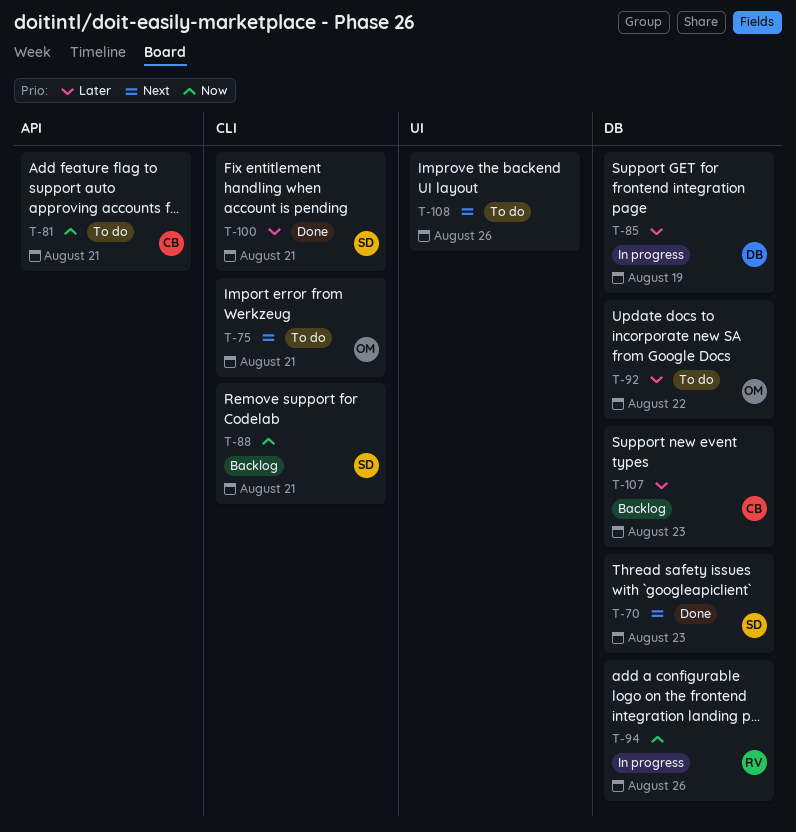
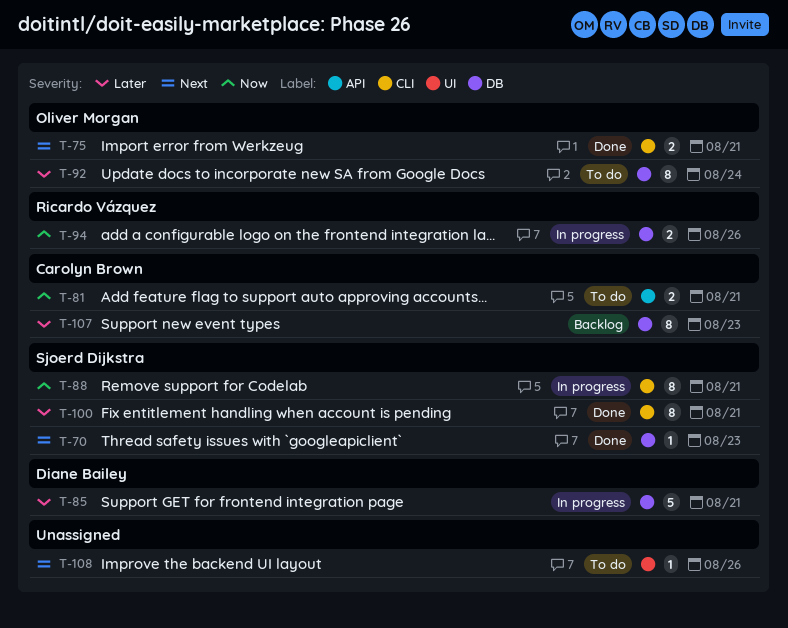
T-75, status: To do -> Done
T-85, due: Aug 19 -> Aug 21
T-88, status: Backlog -> In progress
T-92, due: Aug 22 -> Aug 24

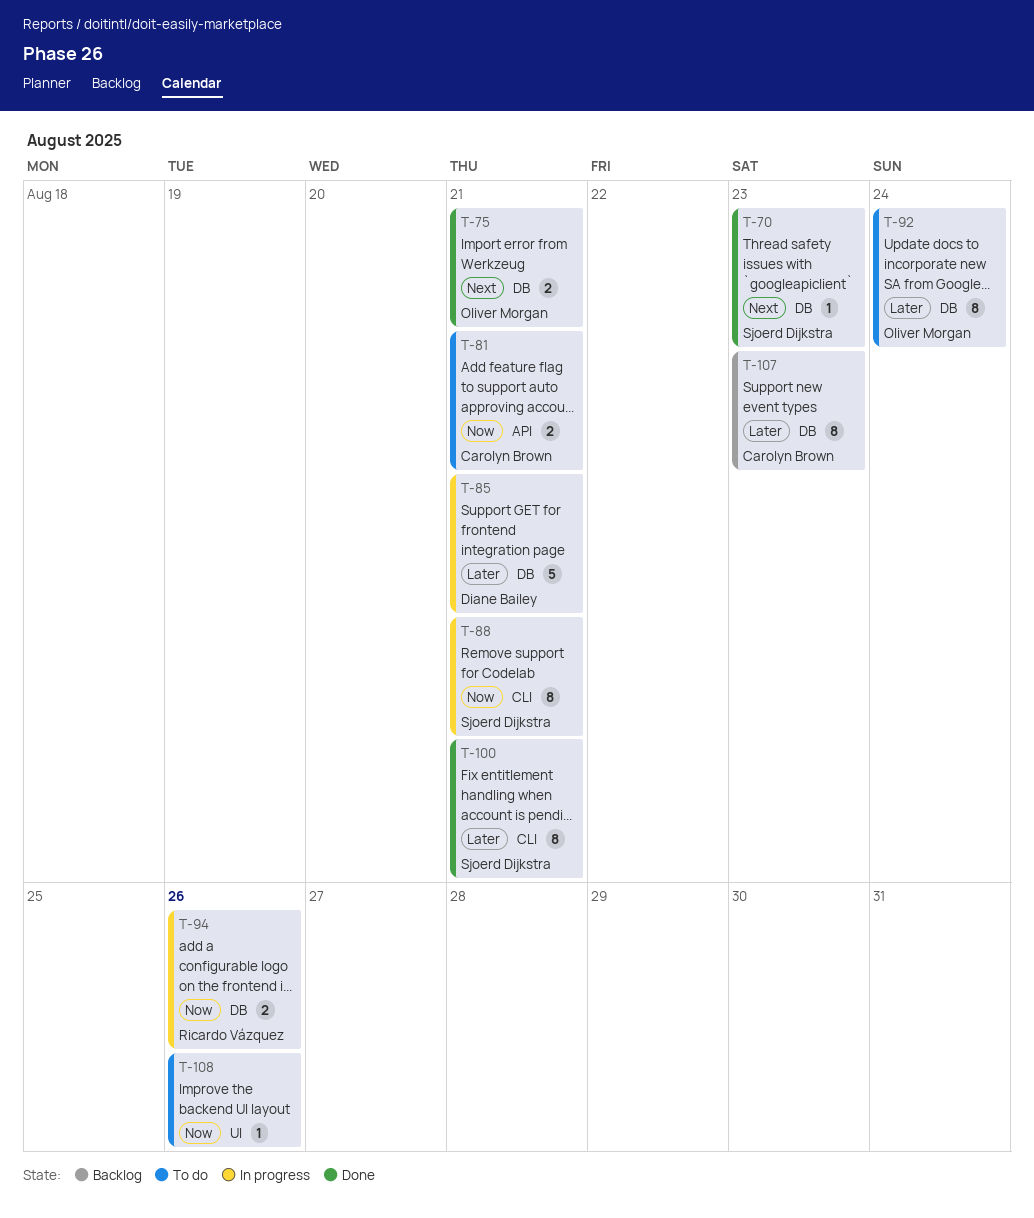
T-75, label: CLI -> DB
T-108, priority: Next -> Now

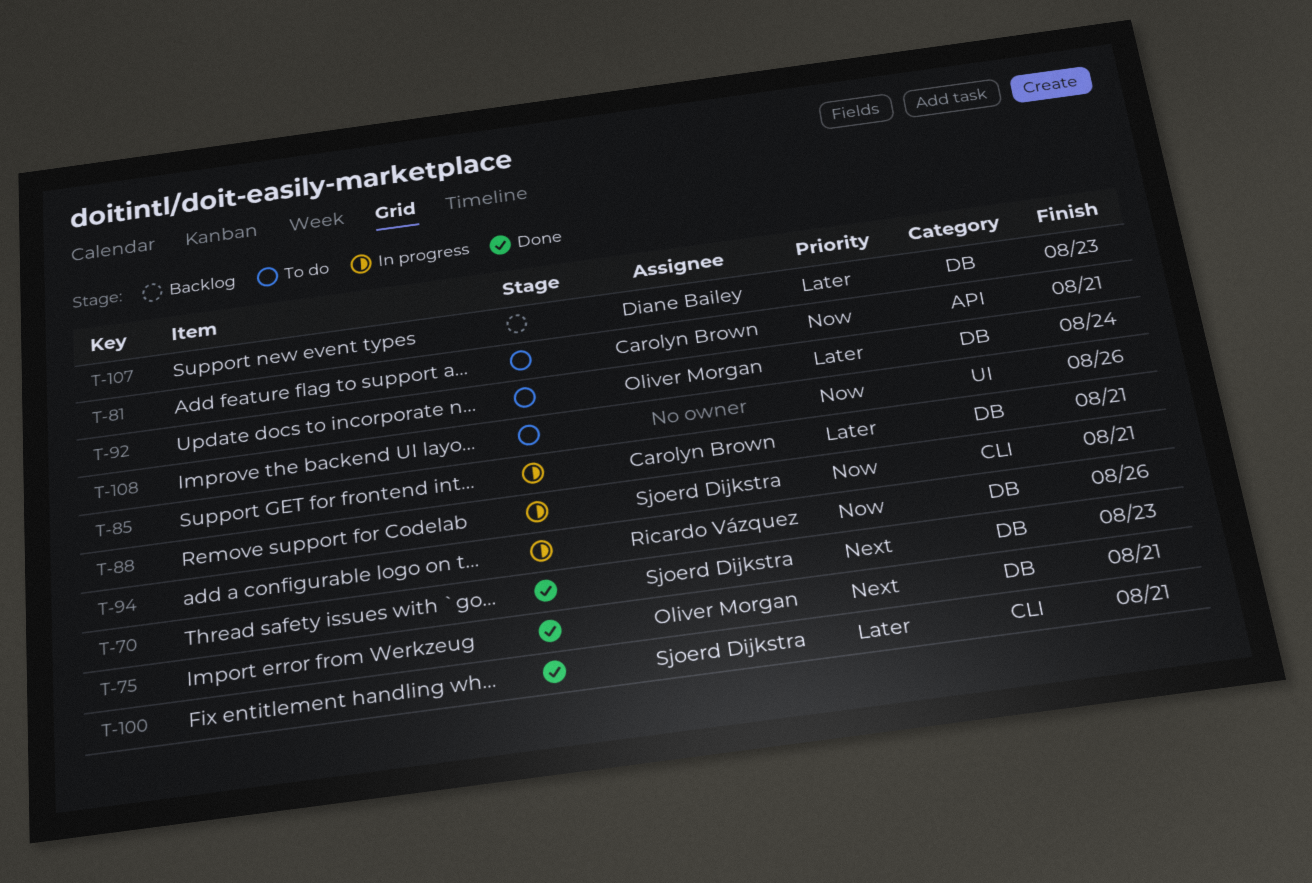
T-85, owner: Diane Bailey -> Carolyn Brown
T-107, owner: Carolyn Brown -> Diane Bailey

